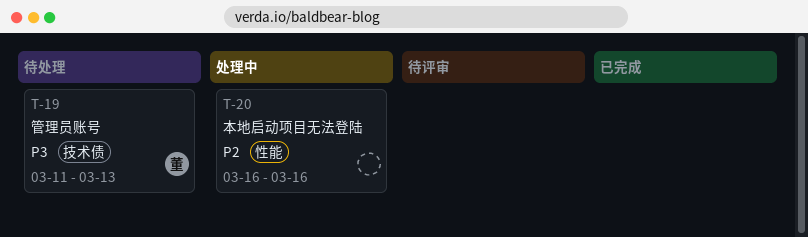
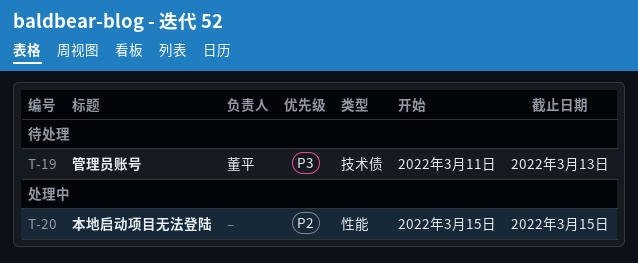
T-20, start: Mar 16 -> Mar 15
T-20, due: Mar 16 -> Mar 15

